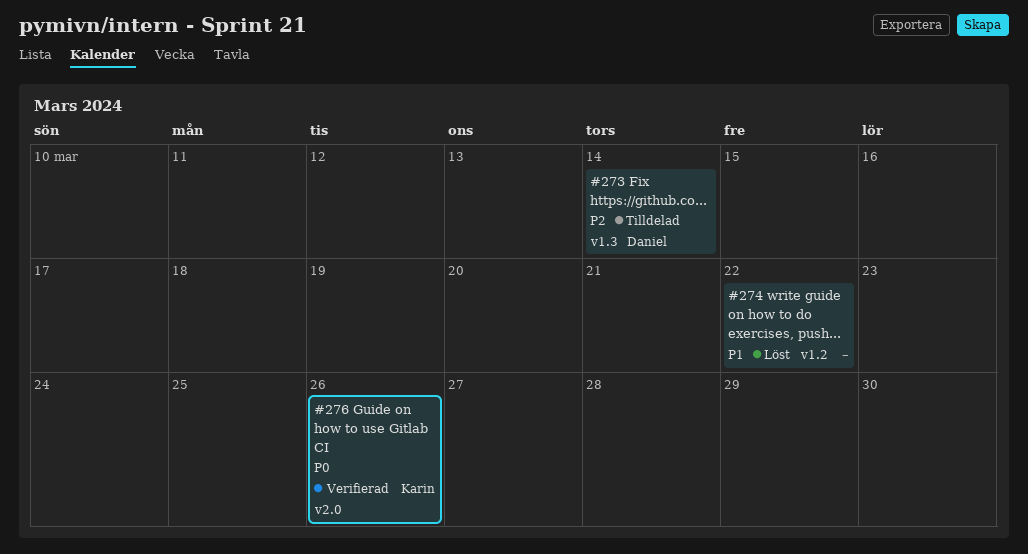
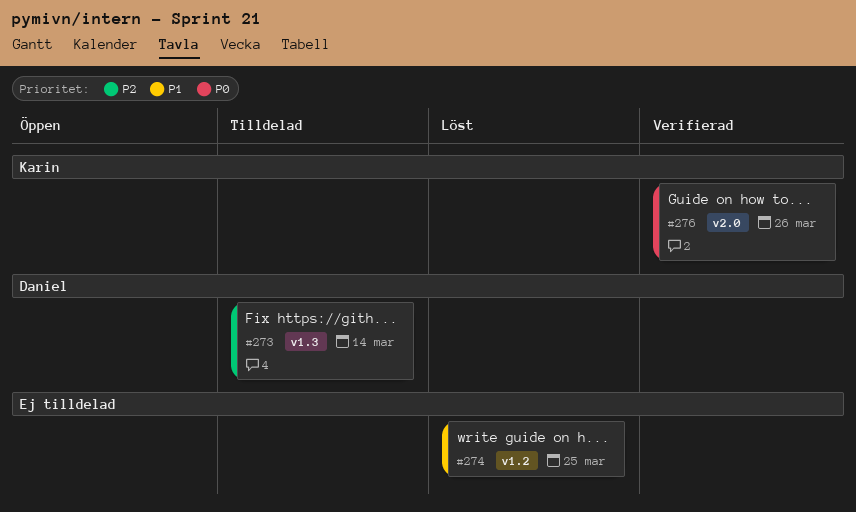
#274, due: Mar 22 -> Mar 25

